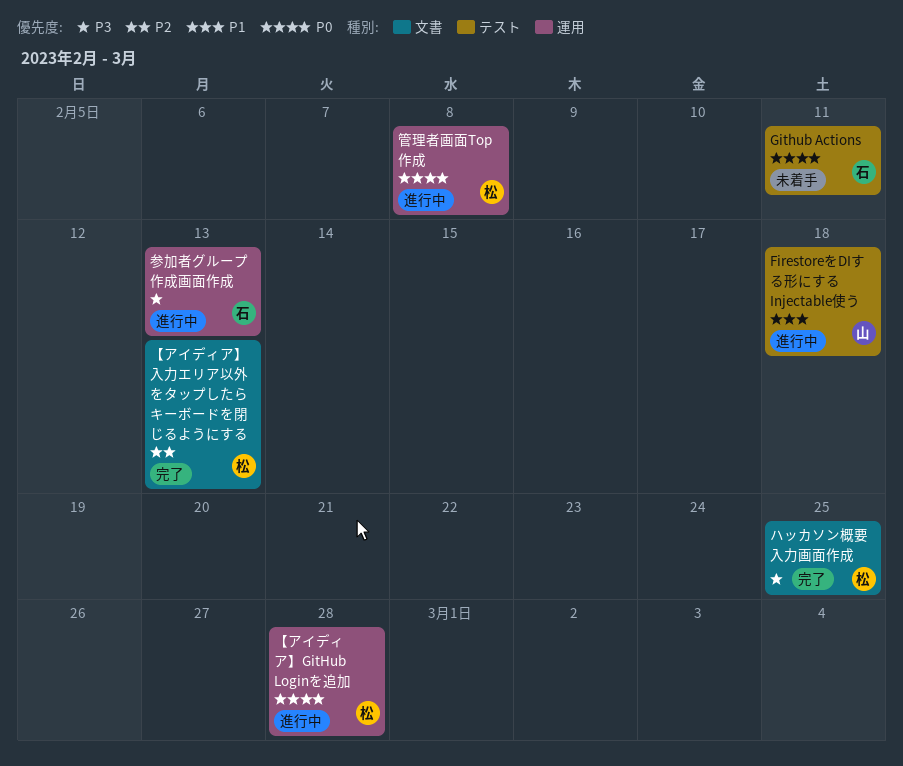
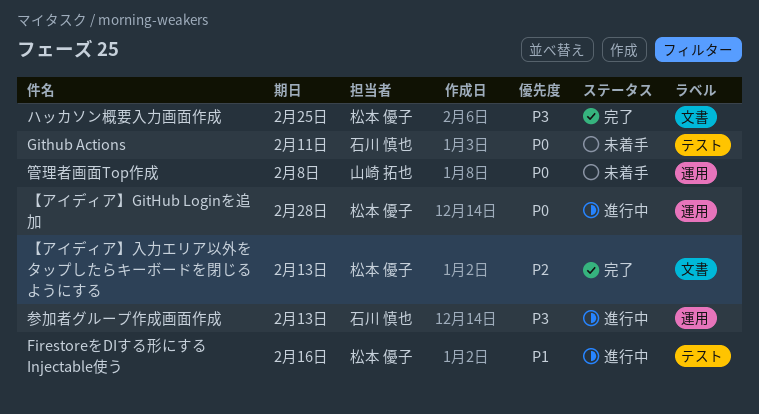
FirestoreをDIする形にする Injectable使う, owner: 山崎 拓也 -> 松本 優子
FirestoreをDIする形にする Injectable使う, due: Feb 18 -> Feb 16
管理者画面Top作成, status: 進行中 -> 未着手
管理者画面Top作成, owner: 松本 優子 -> 山崎 拓也

